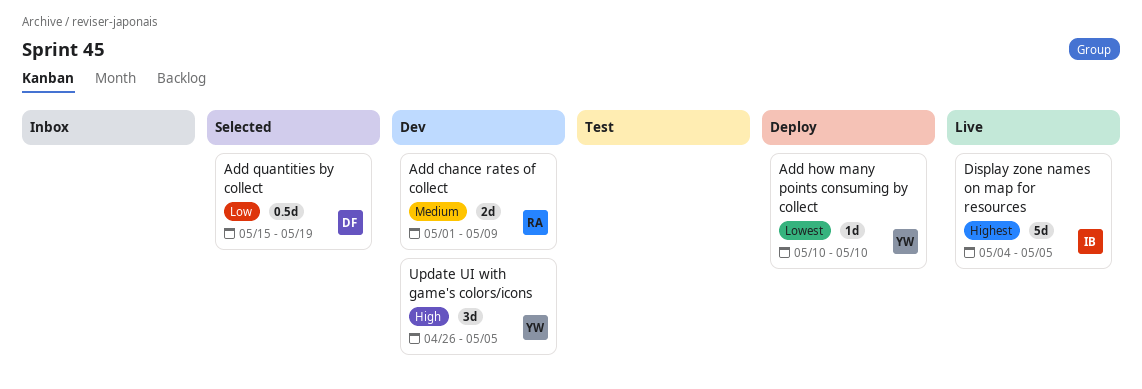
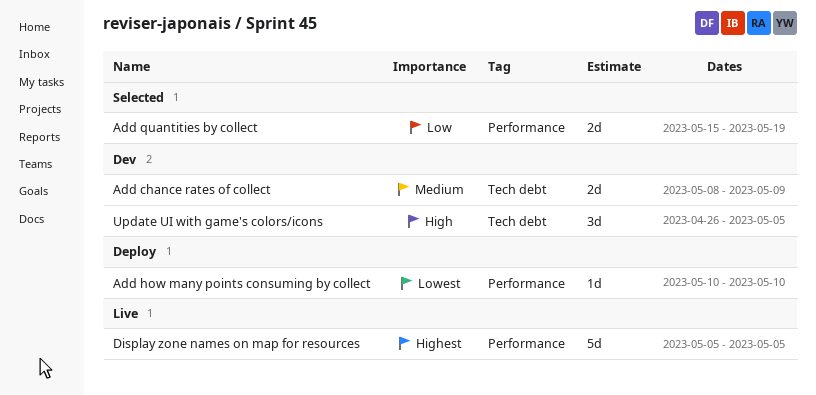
Add chance rates of collect, start: May 1 -> May 8
Add quantities by collect, estimate: 0.5d -> 2d
Display zone names on map for resources, start: May 4 -> May 5

